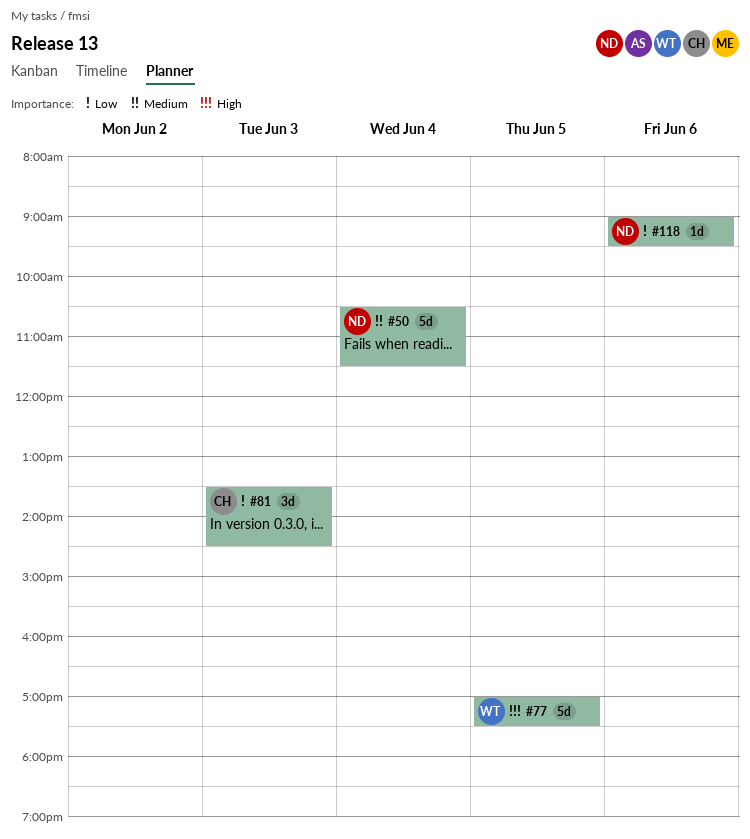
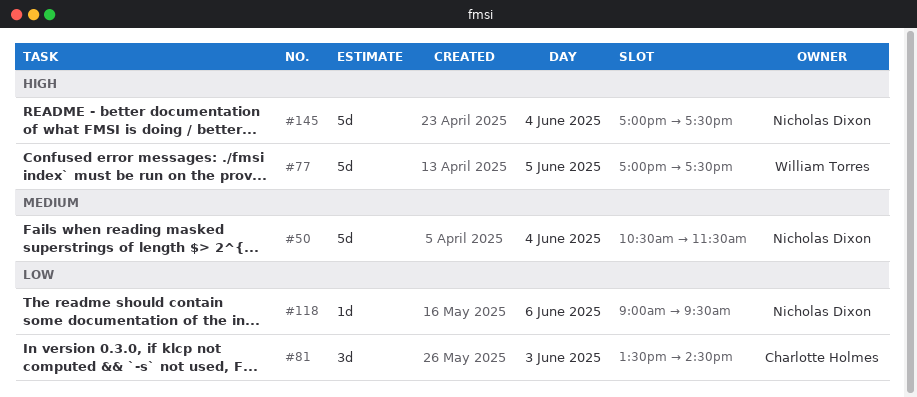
#145: none -> present

